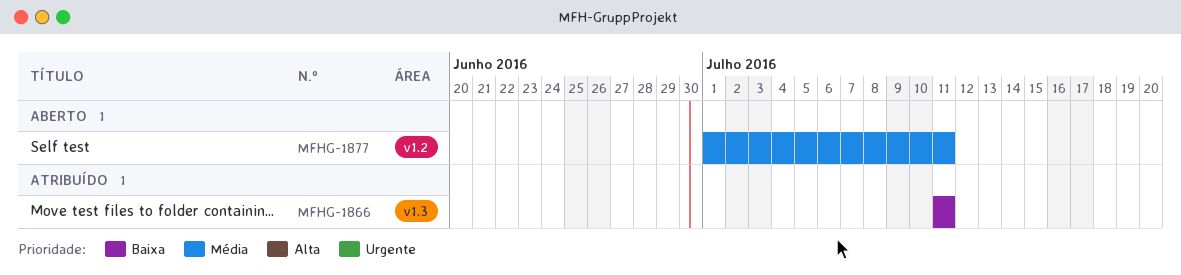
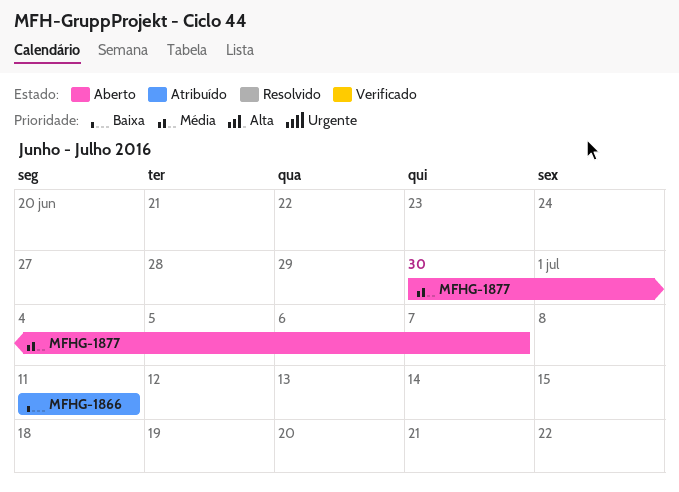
MFHG-1877, start: Jul 1 -> Jun 30
MFHG-1877, due: Jul 11 -> Jul 7

